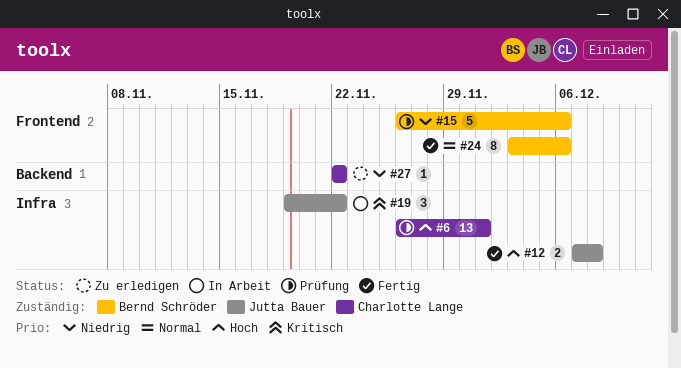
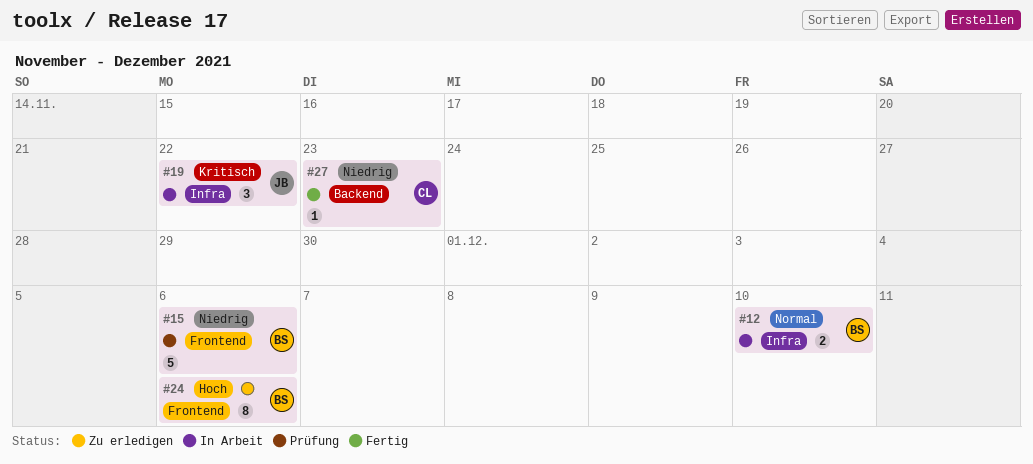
#6: present -> none
#12, status: Fertig -> In Arbeit
#12, owner: Jutta Bauer -> Bernd Schröder
#12, priority: Hoch -> Normal
#12, due: Dec 8 -> Dec 10
#24, status: Fertig -> Zu erledigen
#24, priority: Normal -> Hoch
#27, status: Zu erledigen -> Fertig
#27, due: Nov 22 -> Nov 23

